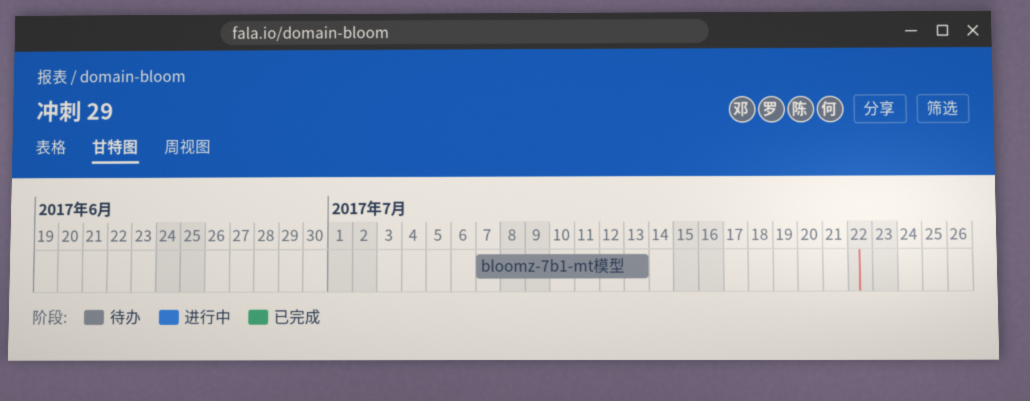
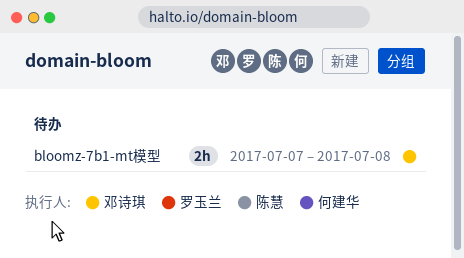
bloomz-7b1-mt模型, due: Jul 13 -> Jul 8

